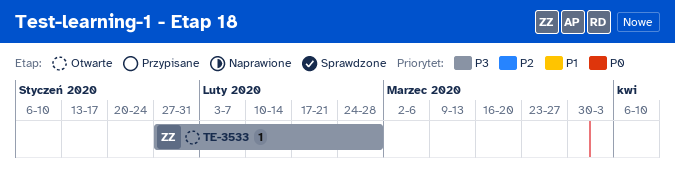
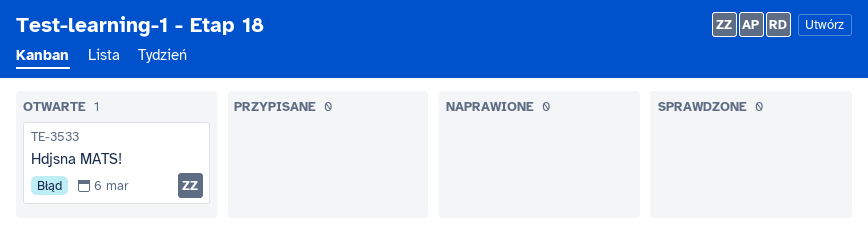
TE-3533, due: Feb 28 -> Mar 6

